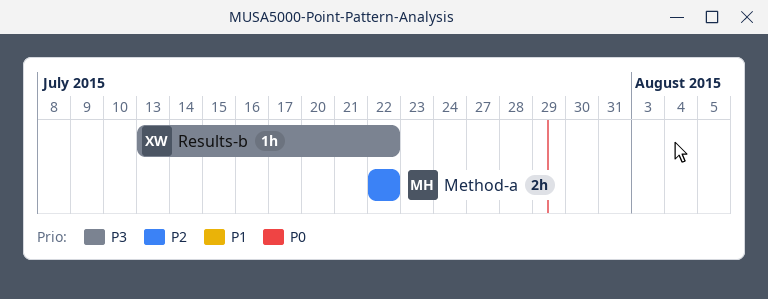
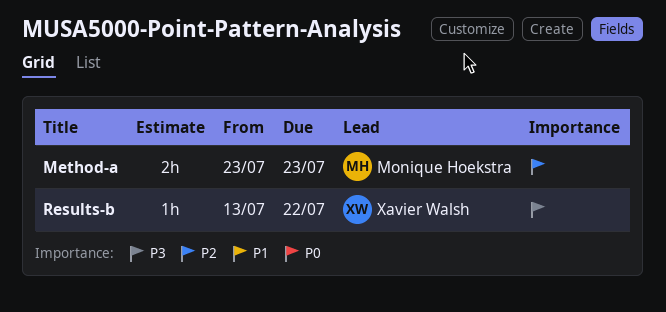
Method-a, start: Jul 22 -> Jul 23
Method-a, due: Jul 22 -> Jul 23

